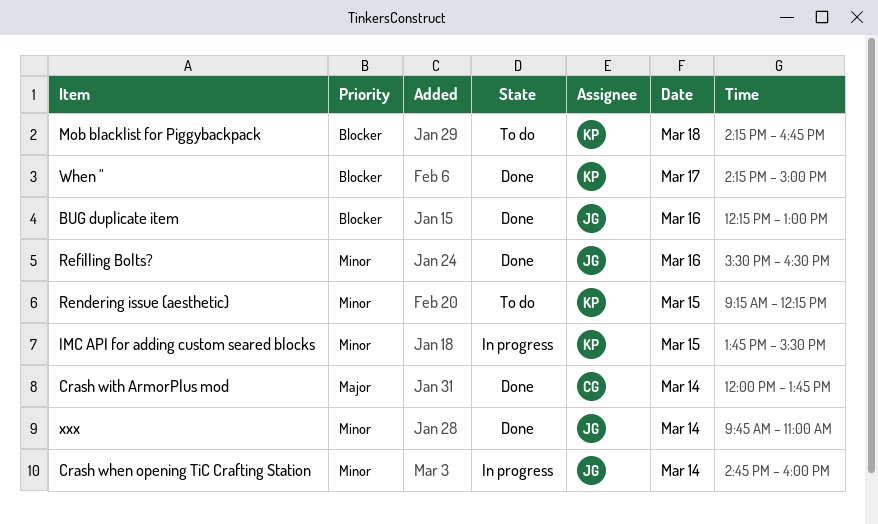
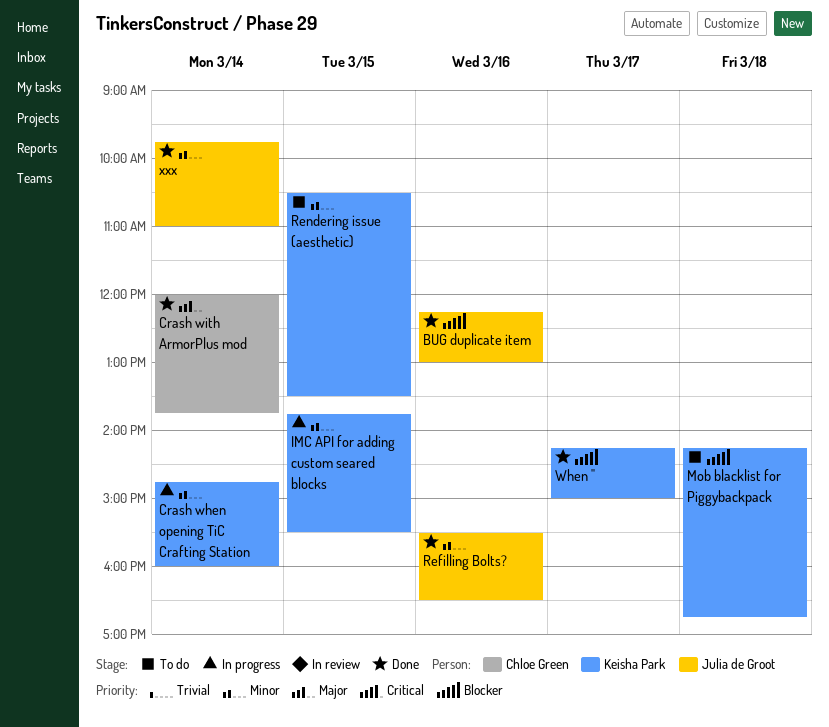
Crash when opening TiC Crafting Station, owner: Julia de Groot -> Keisha Park
Rendering issue (aesthetic), begins: 09:15 -> 10:30
Rendering issue (aesthetic), ends: 12:15 -> 13:30

